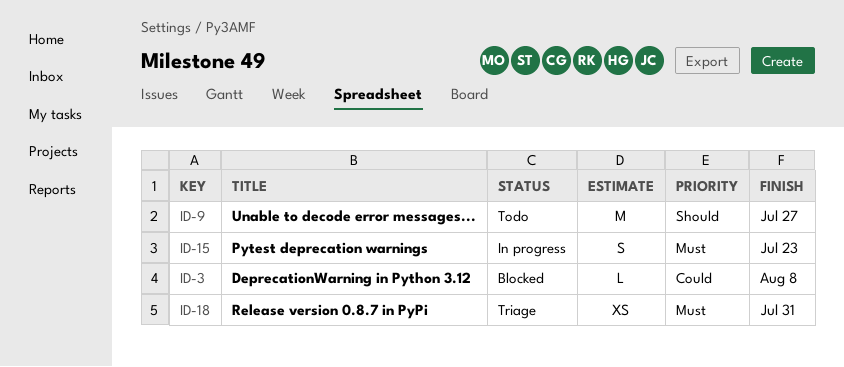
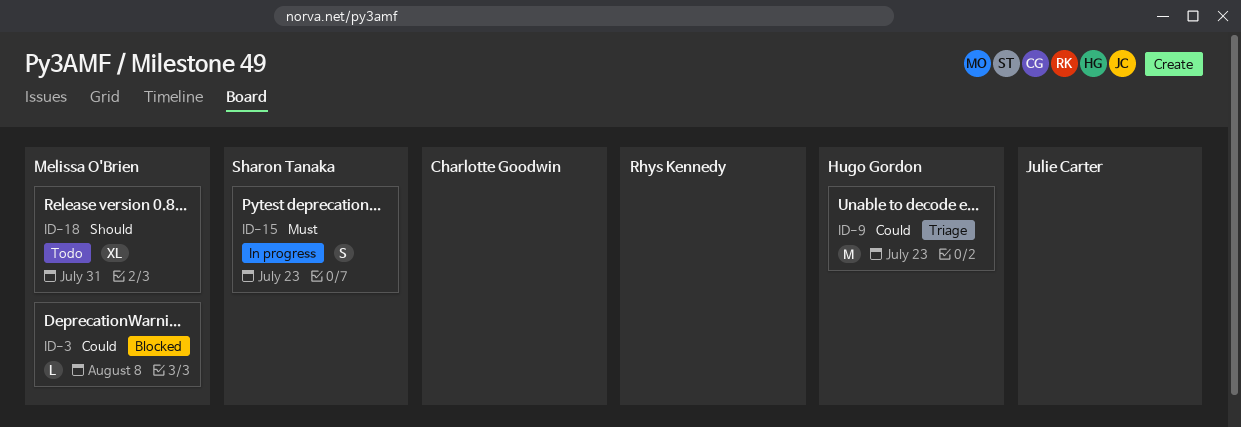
ID-9, status: Todo -> Triage
ID-9, priority: Should -> Could
ID-9, due: Jul 27 -> Jul 23
ID-18, status: Triage -> Todo
ID-18, priority: Must -> Should
ID-18, estimate: XS -> XL

